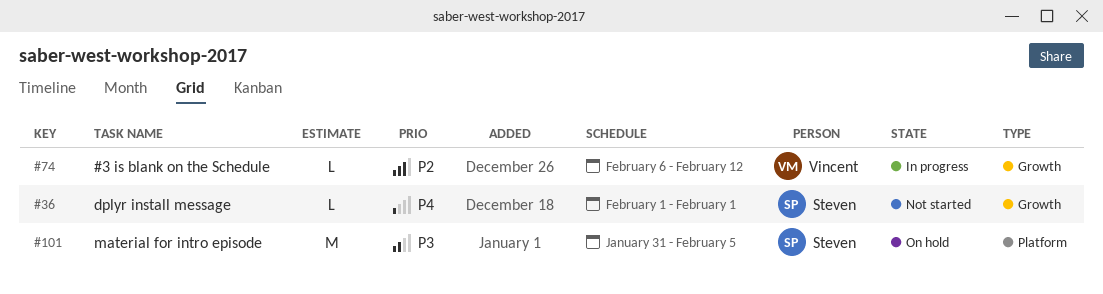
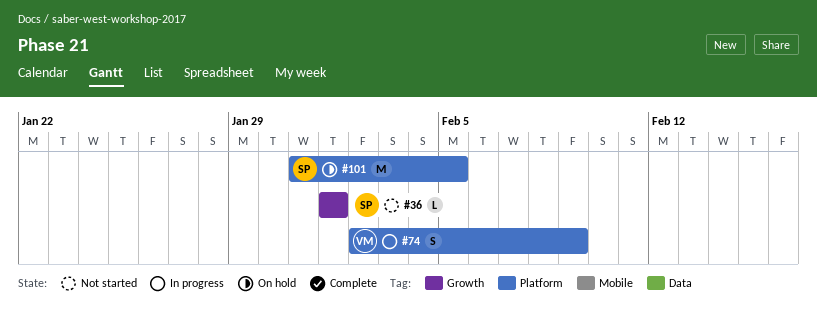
#74, label: Growth -> Platform
#74, estimate: L -> S
#74, start: Feb 6 -> Feb 2
#74, due: Feb 12 -> Feb 9

